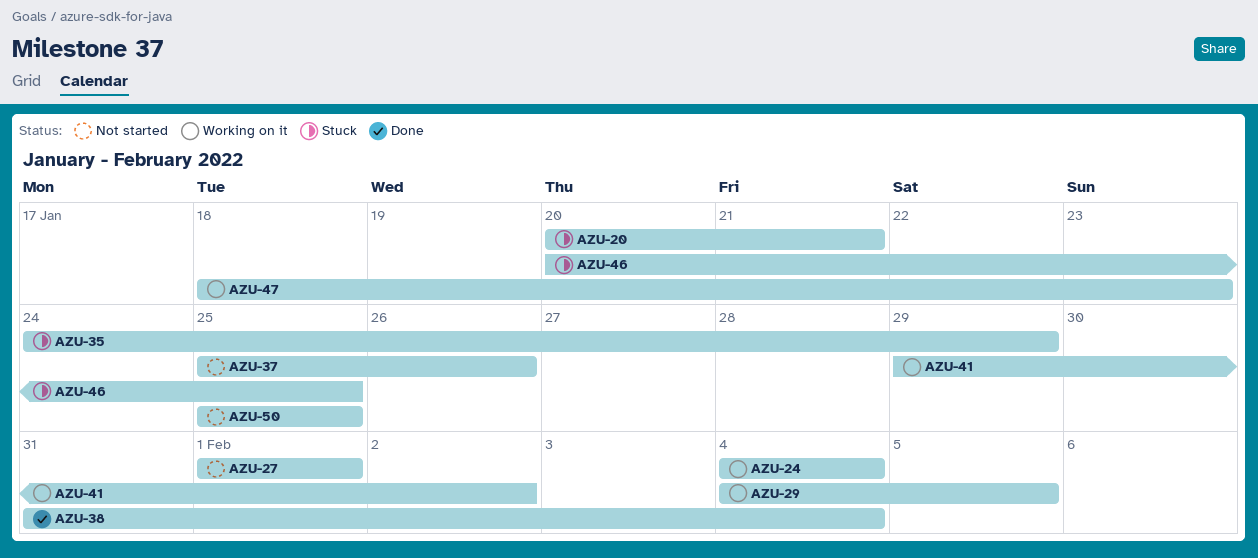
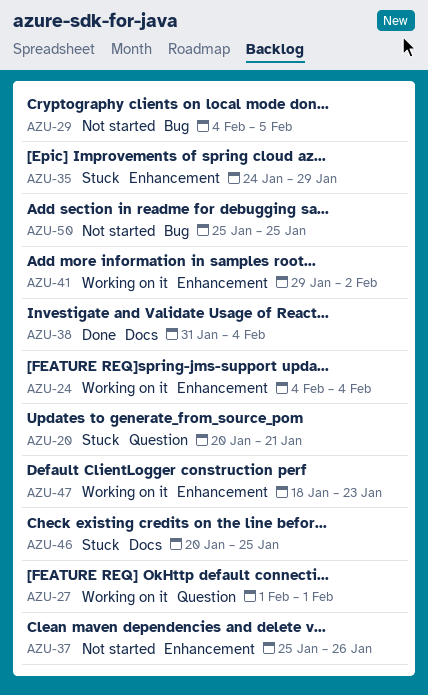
AZU-27, status: Not started -> Working on it
AZU-29, status: Working on it -> Not started

